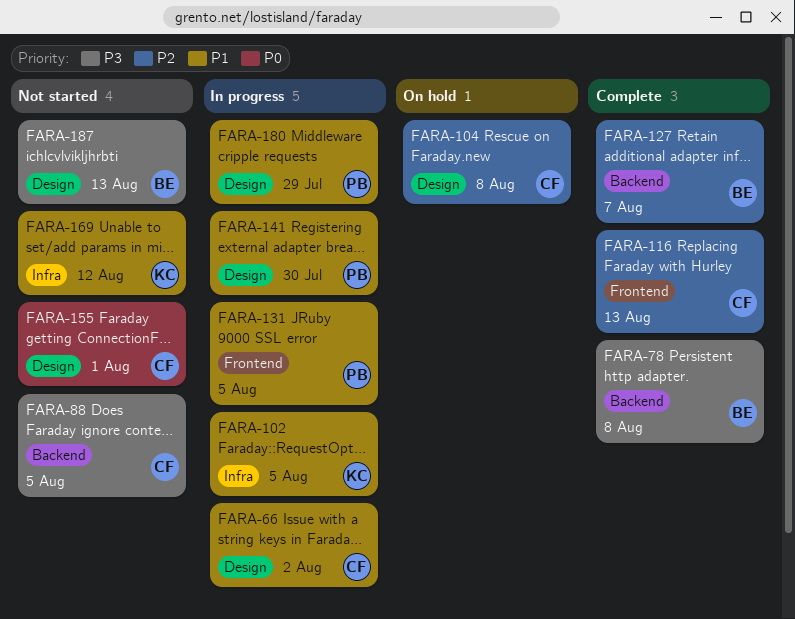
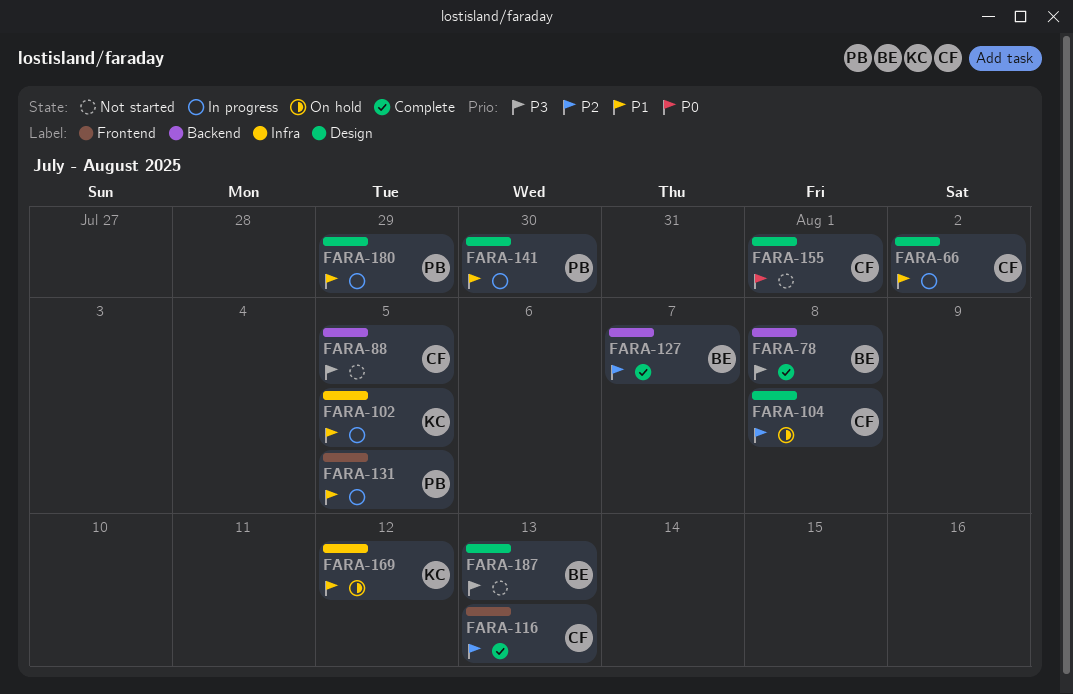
FARA-169, status: Not started -> On hold

